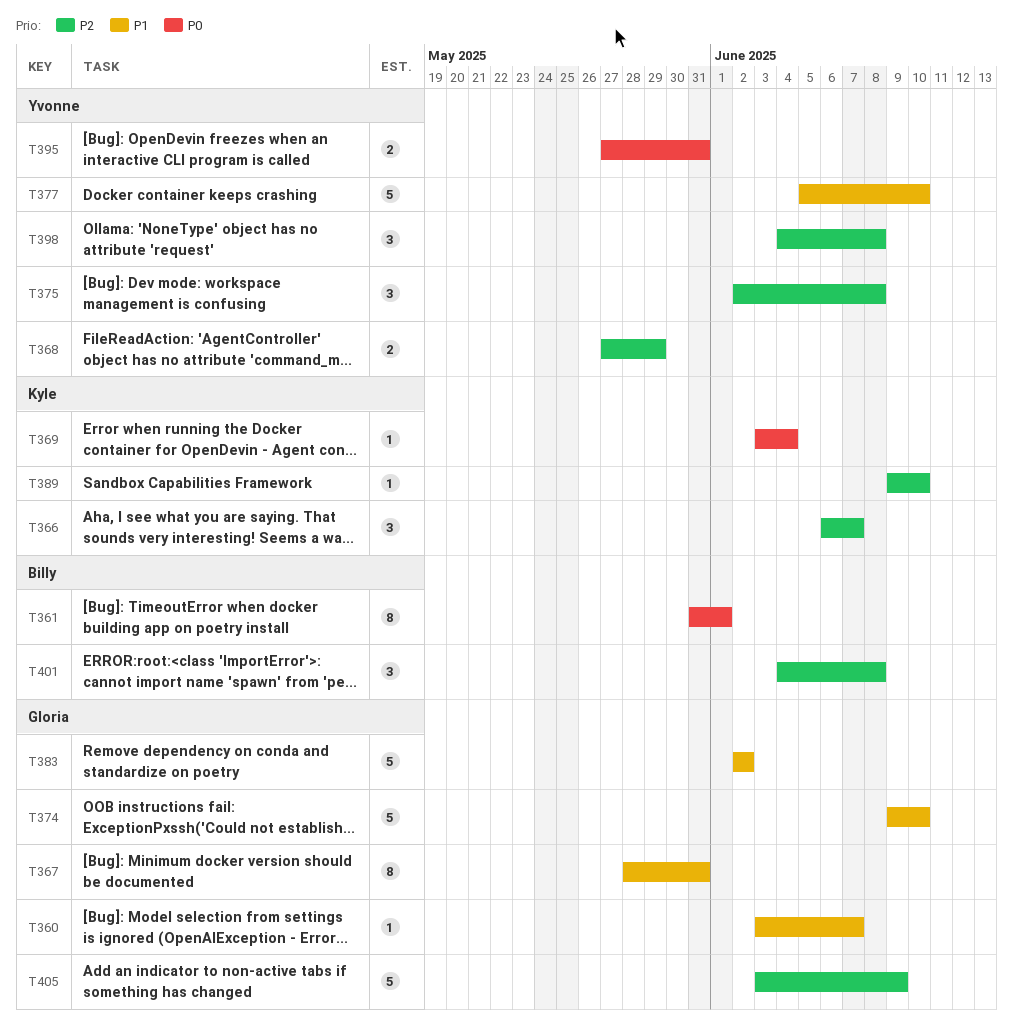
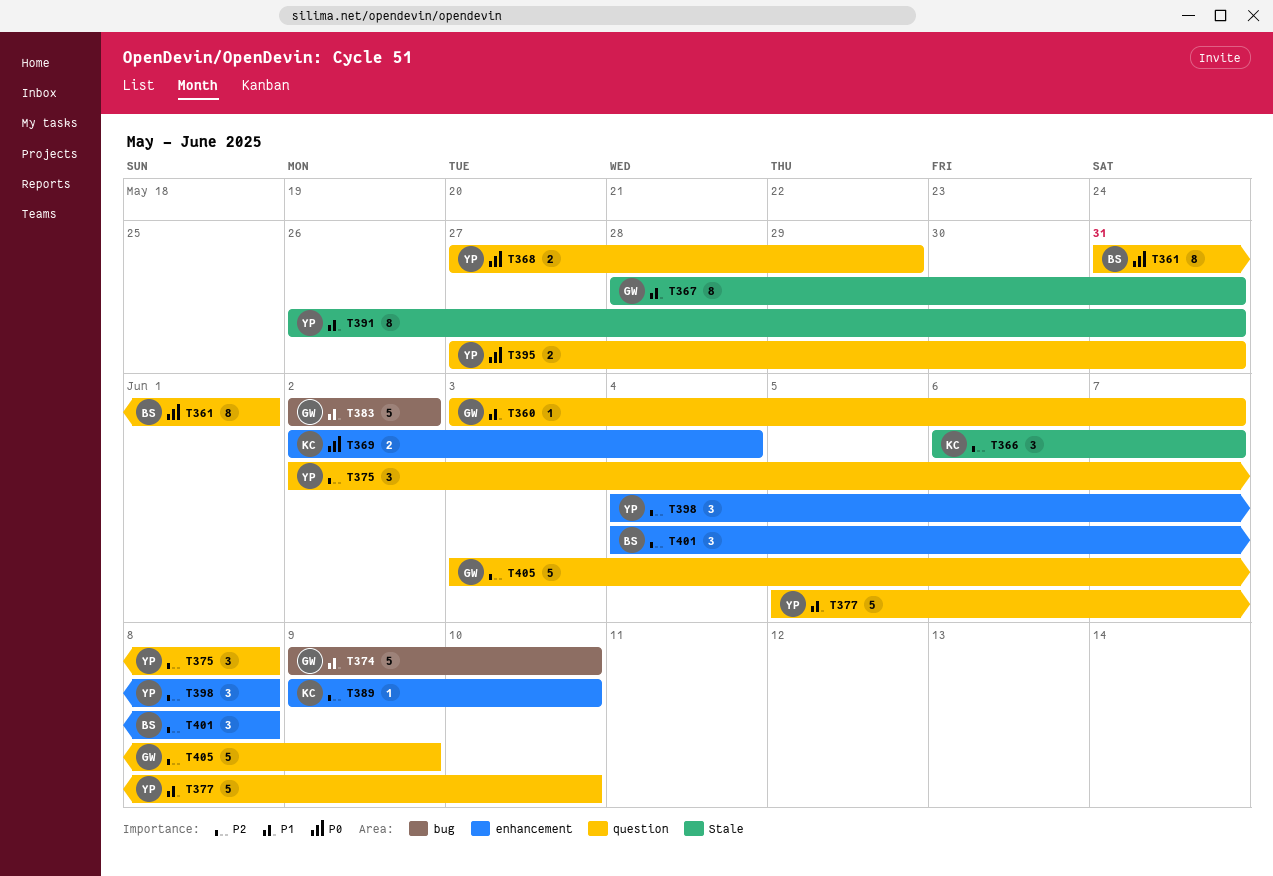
T368, priority: P2 -> P0
T369, estimate: 1 -> 2
T369, start: Jun 3 -> Jun 2
T391: none -> present

